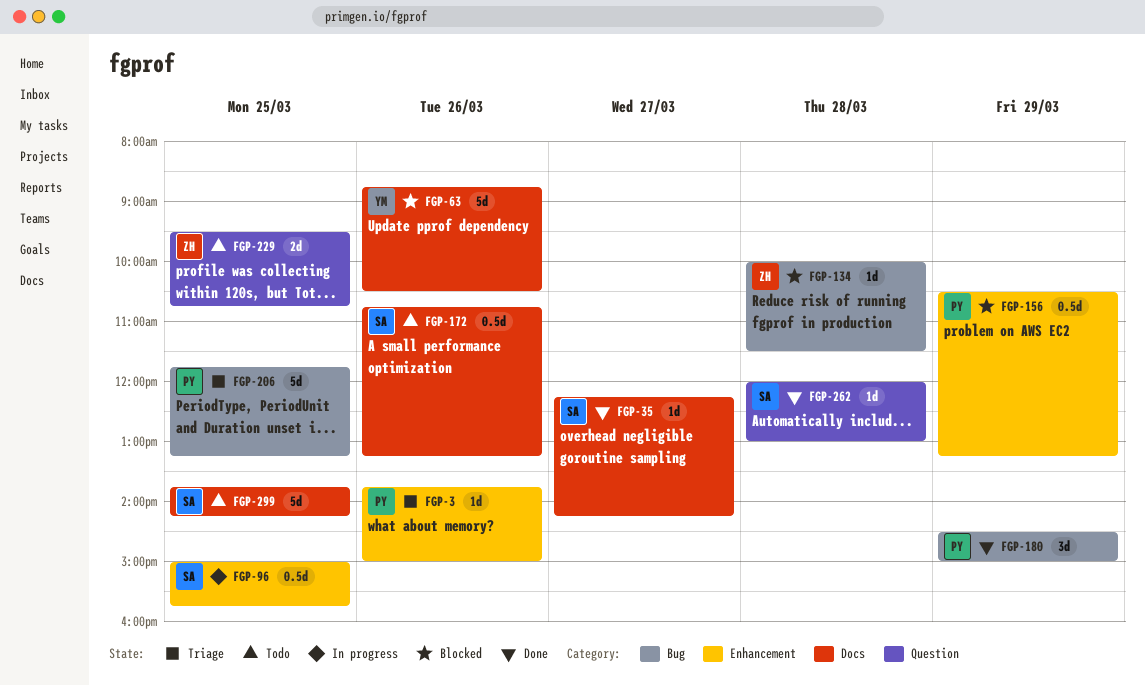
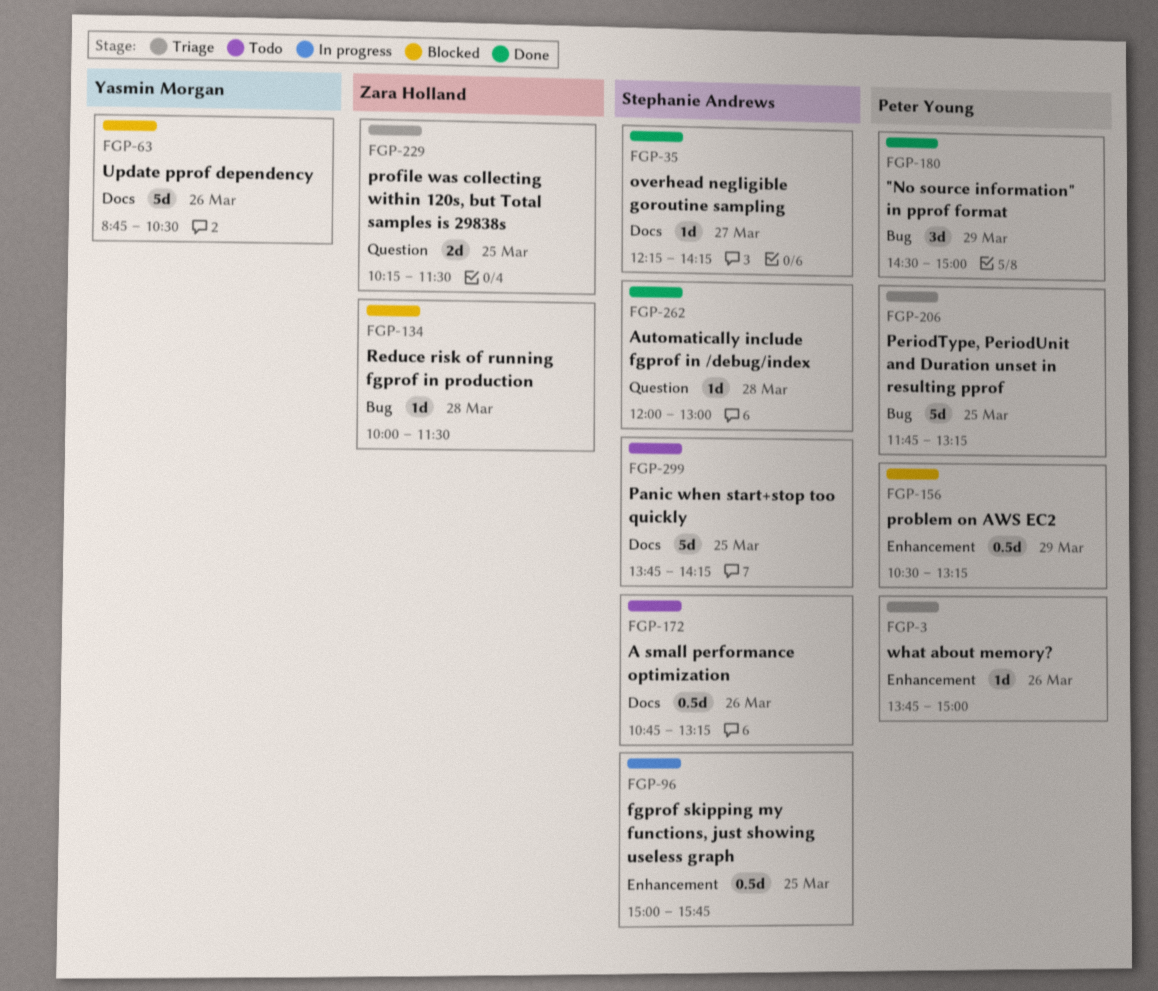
FGP-229, status: Todo -> Triage
FGP-229, begins: 09:30 -> 10:15
FGP-229, ends: 10:45 -> 11:30

